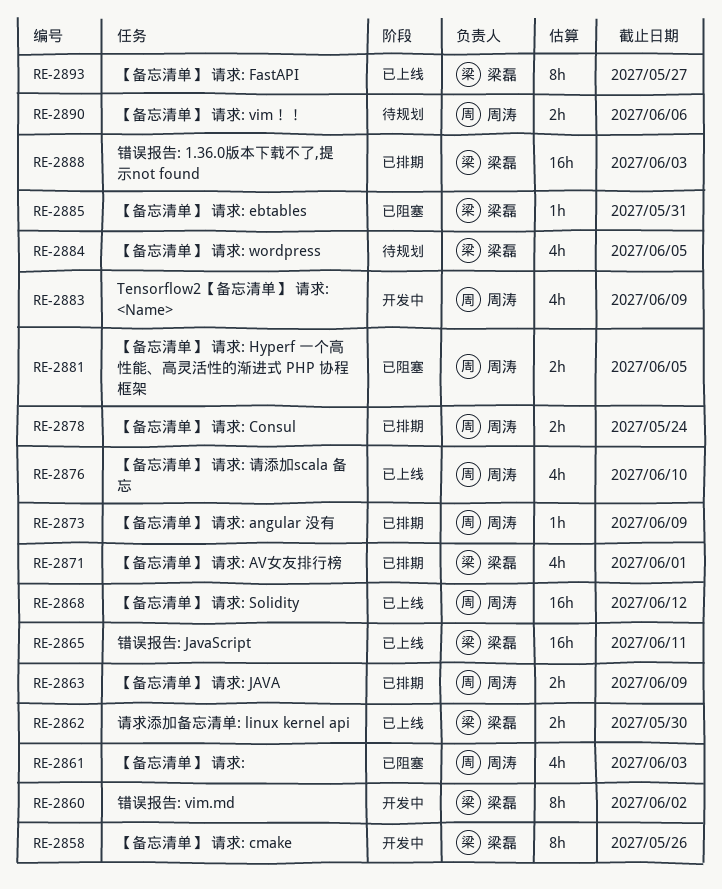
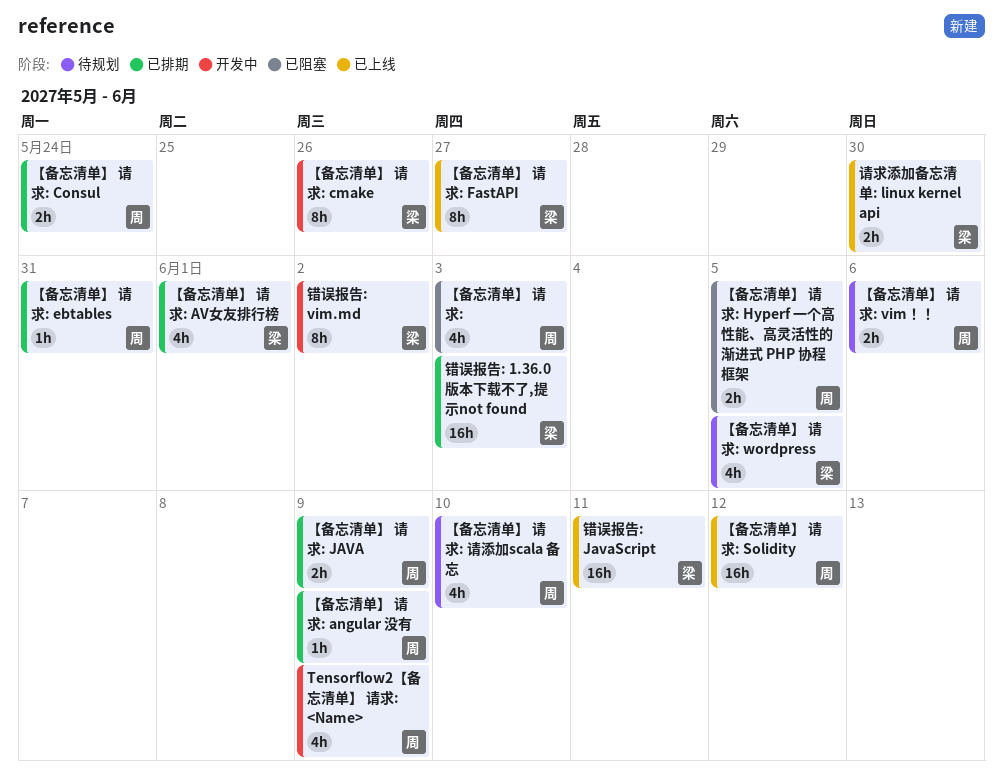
【备忘清单】 请求: ebtables, status: 已阻塞 -> 已排期
【备忘清单】 请求: ebtables, owner: 梁磊 -> 周涛
【备忘清单】 请求: 请添加scala 备忘, status: 已上线 -> 待规划

